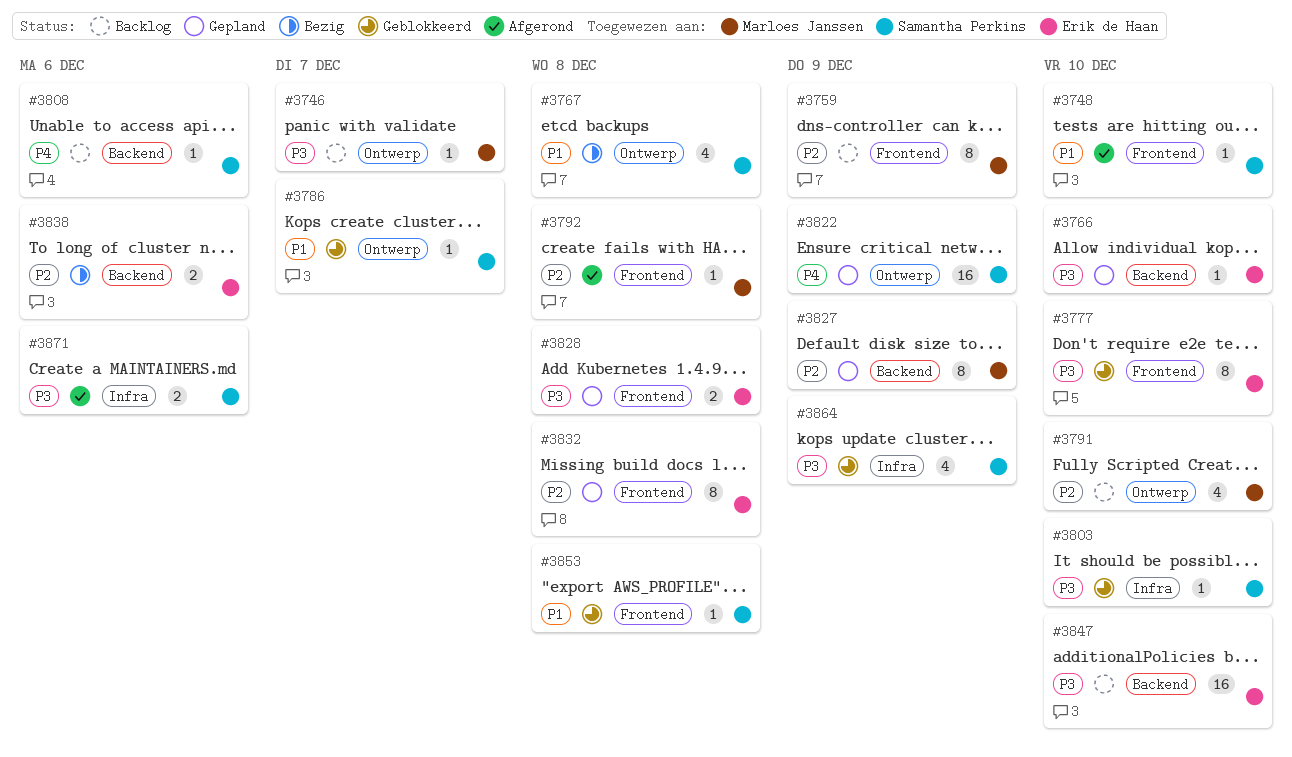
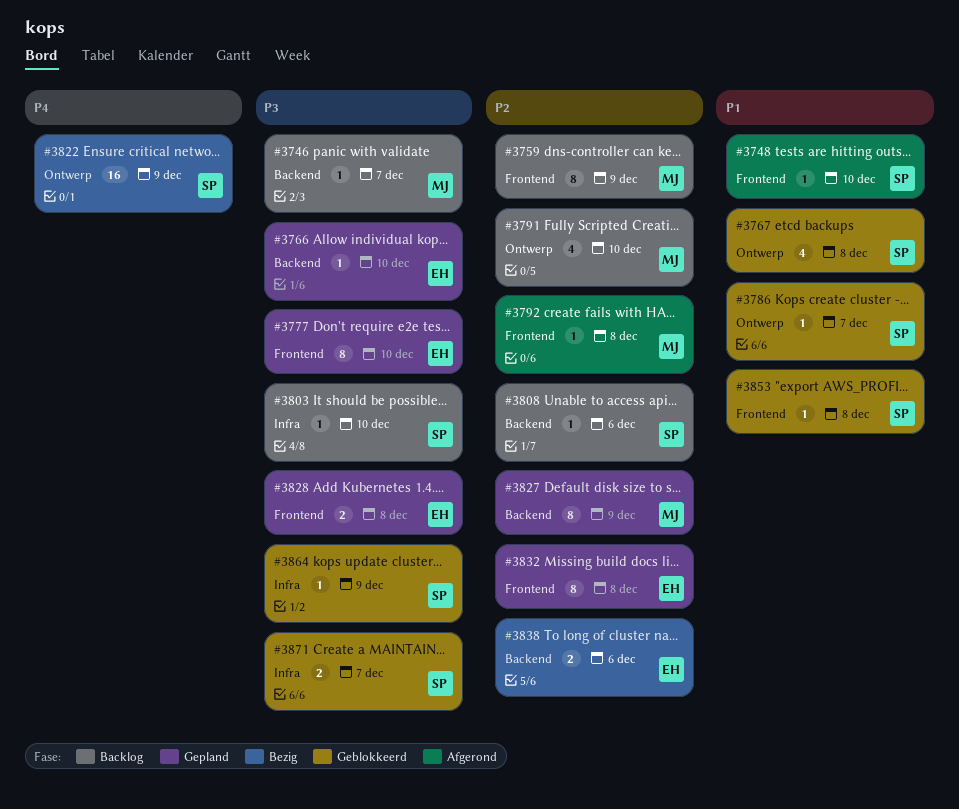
#3746, label: Ontwerp -> Backend
#3767, status: Bezig -> Geblokkeerd
#3777, status: Geblokkeerd -> Gepland
#3803, status: Geblokkeerd -> Backlog
#3808, priority: P4 -> P2
#3822, status: Gepland -> Bezig
#3847: present -> none
#3864, estimate: 4 -> 1
#3871, status: Afgerond -> Geblokkeerd
#3871, due: Dec 6 -> Dec 7

